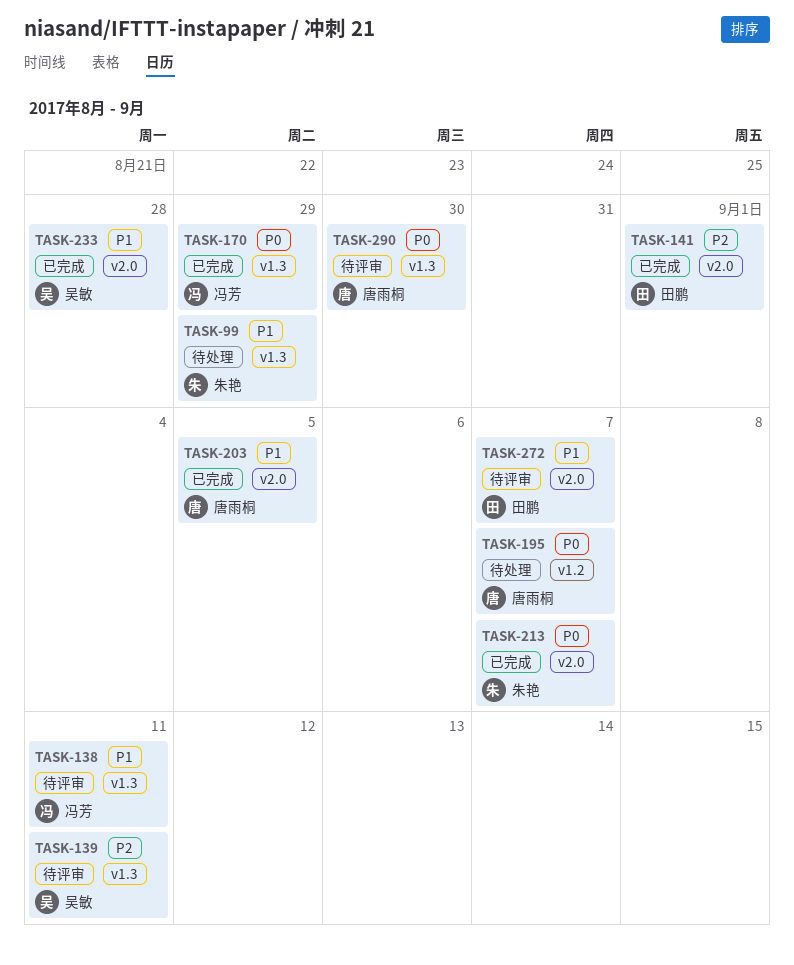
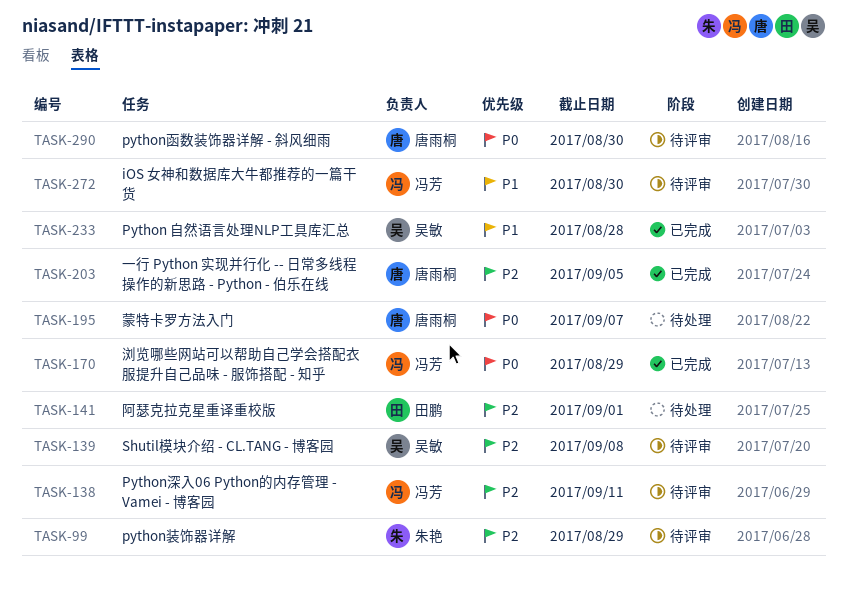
TASK-99, status: 待处理 -> 待评审
TASK-99, priority: P1 -> P2
TASK-138, priority: P1 -> P2
TASK-139, due: Sep 11 -> Sep 8
TASK-141, status: 已完成 -> 待处理
TASK-203, priority: P1 -> P2
TASK-213: present -> none
TASK-272, owner: 田鹏 -> 冯芳
TASK-272, due: Sep 7 -> Aug 30

